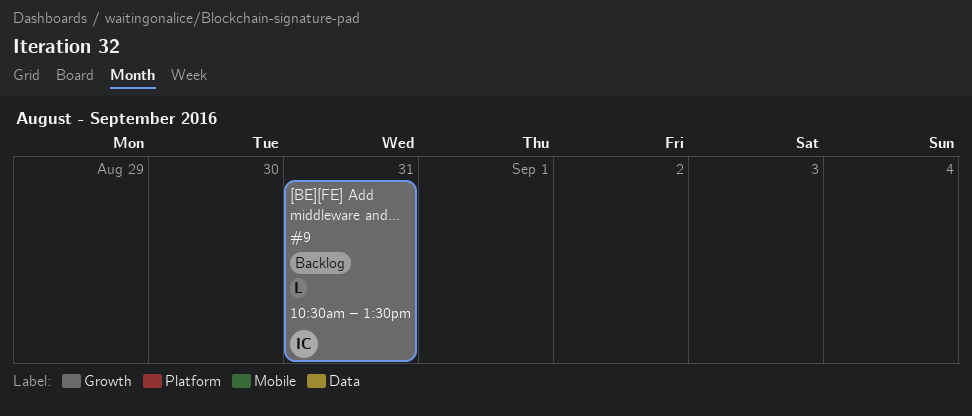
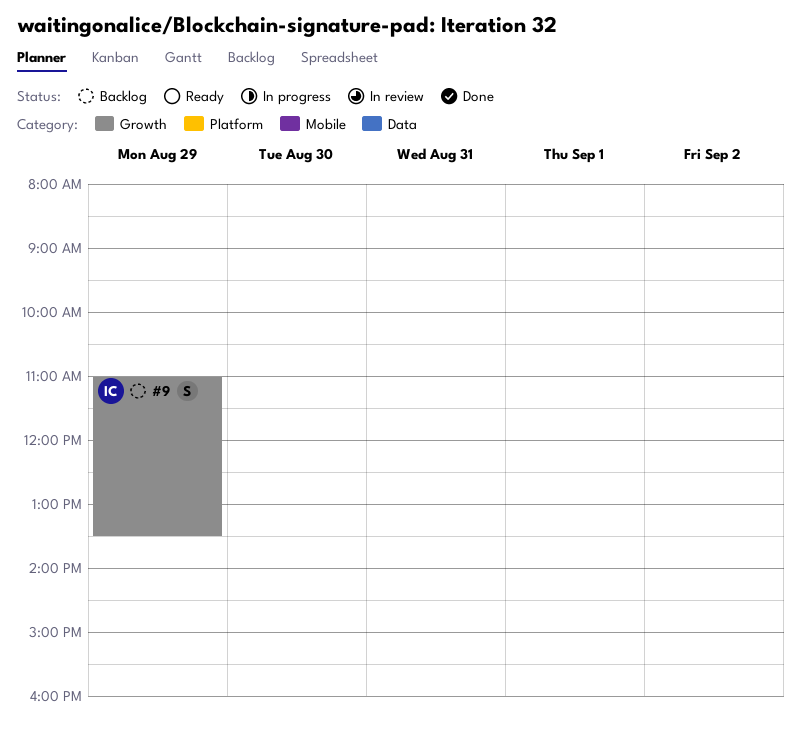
#9, estimate: L -> S
#9, day: Aug 31 -> Aug 29
#9, begins: 10:30 -> 11:00

